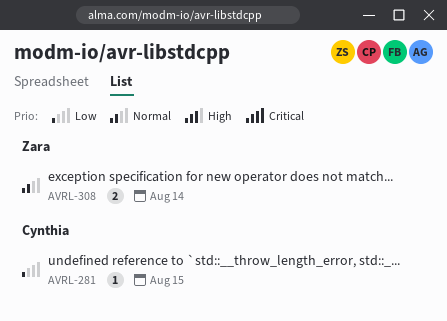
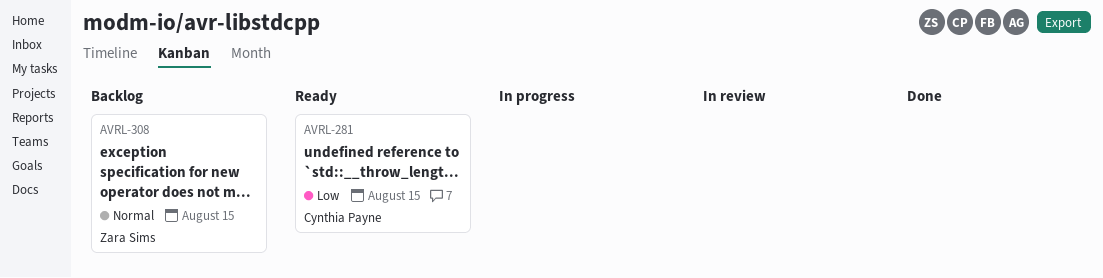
AVRL-308, day: Aug 14 -> Aug 15

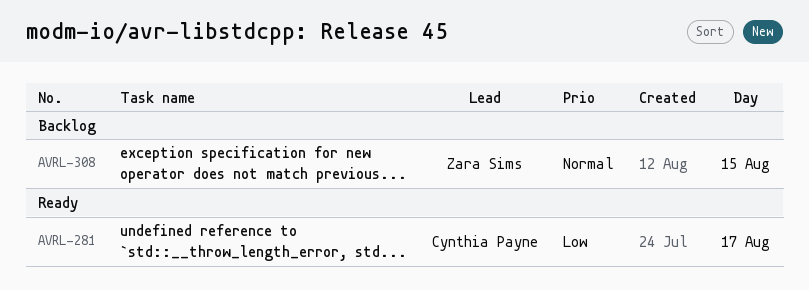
AVRL-281, day: Aug 15 -> Aug 17

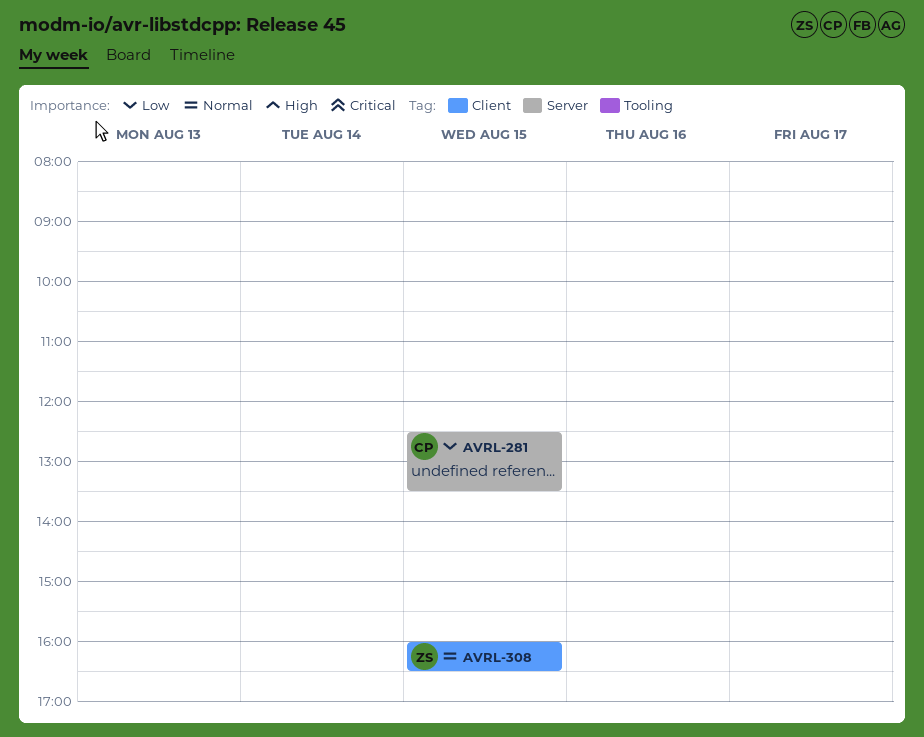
AVRL-281, day: Aug 17 -> Aug 15

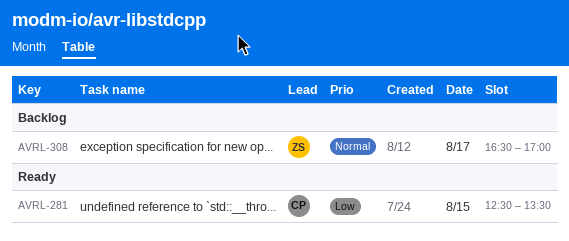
AVRL-308, day: Aug 15 -> Aug 17
AVRL-308, begins: 16:00 -> 16:30
AVRL-308, ends: 16:30 -> 17:00

